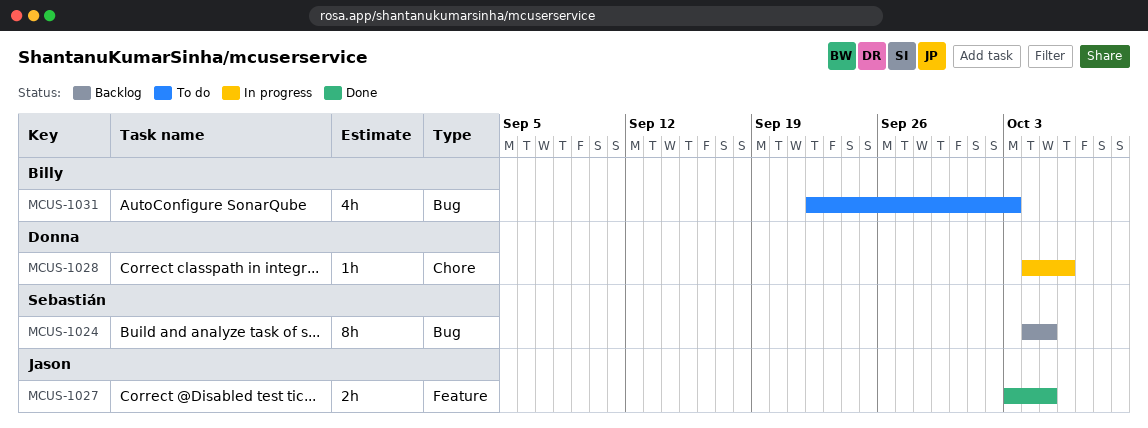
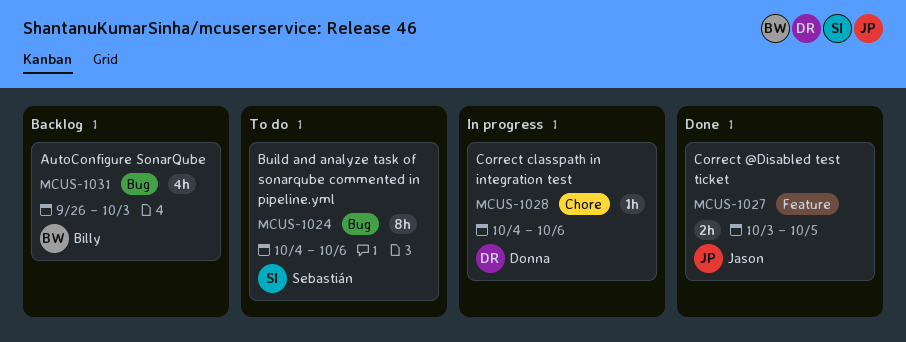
MCUS-1024, status: Backlog -> To do
MCUS-1024, due: Oct 5 -> Oct 6
MCUS-1031, status: To do -> Backlog
MCUS-1031, start: Sep 22 -> Sep 26

